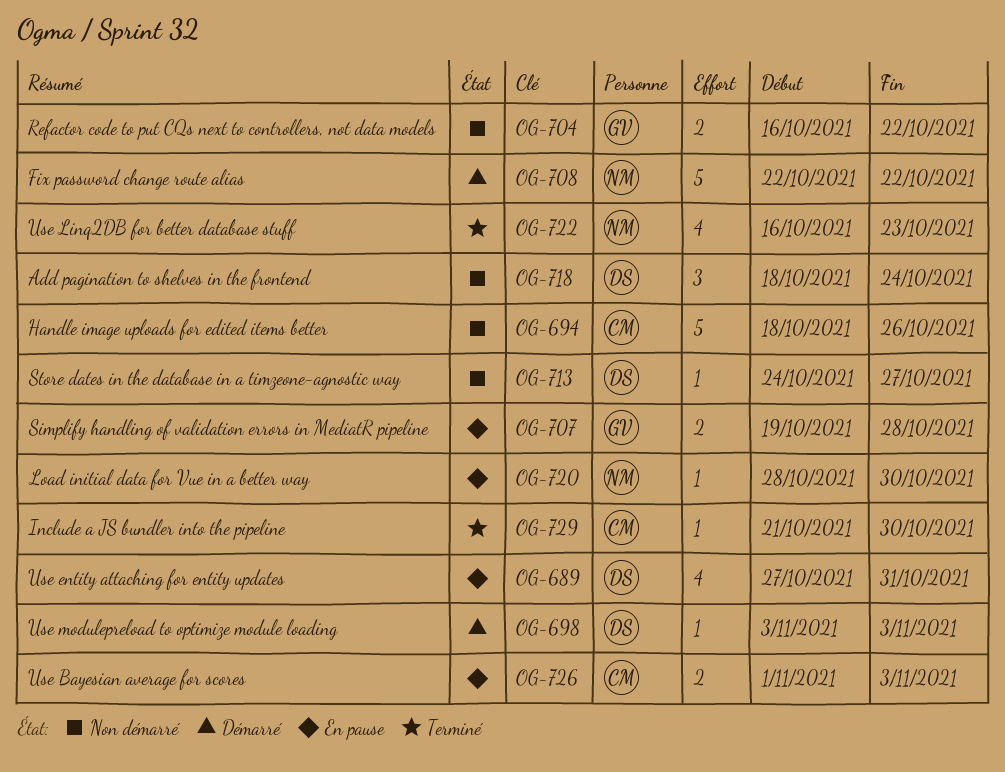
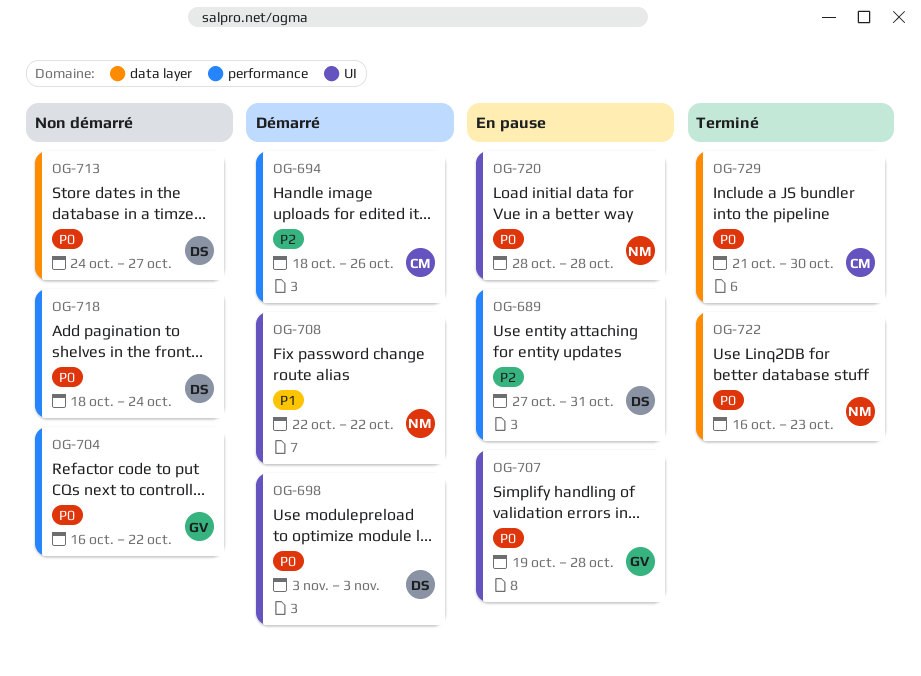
OG-694, status: Non démarré -> Démarré
OG-720, due: Oct 30 -> Oct 28
OG-726: present -> none

